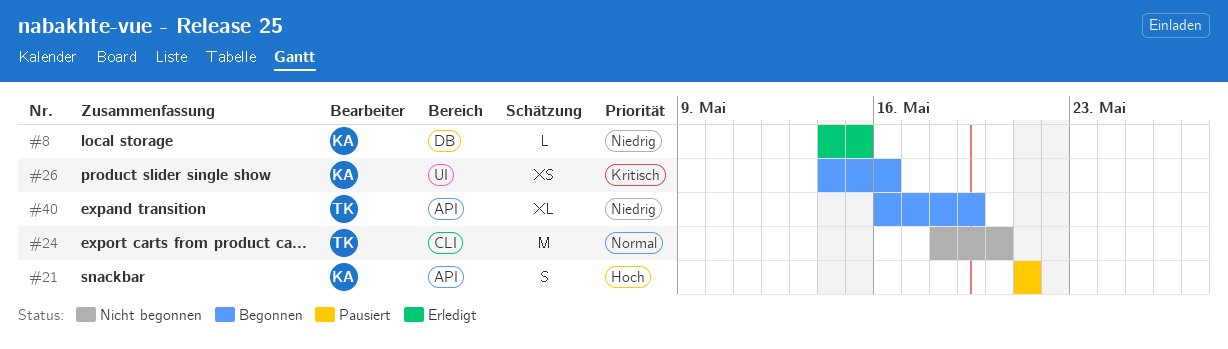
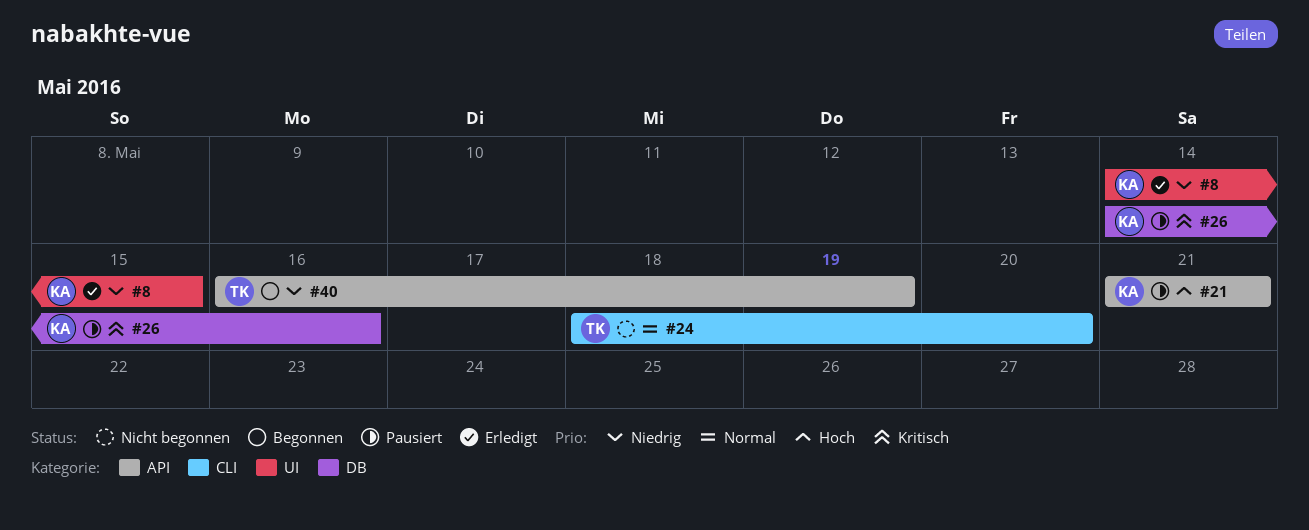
#8, label: DB -> UI
#26, status: Begonnen -> Pausiert
#26, label: UI -> DB

